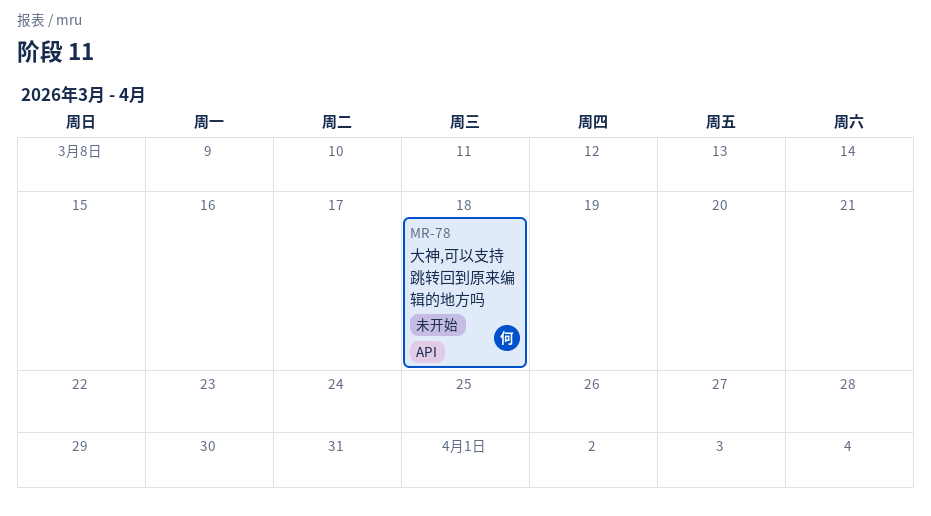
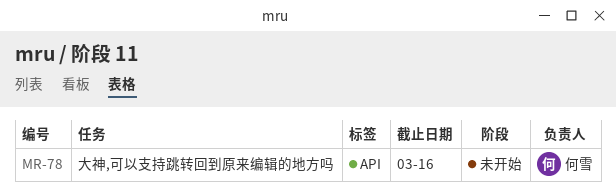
MR-78, due: Mar 18 -> Mar 16

